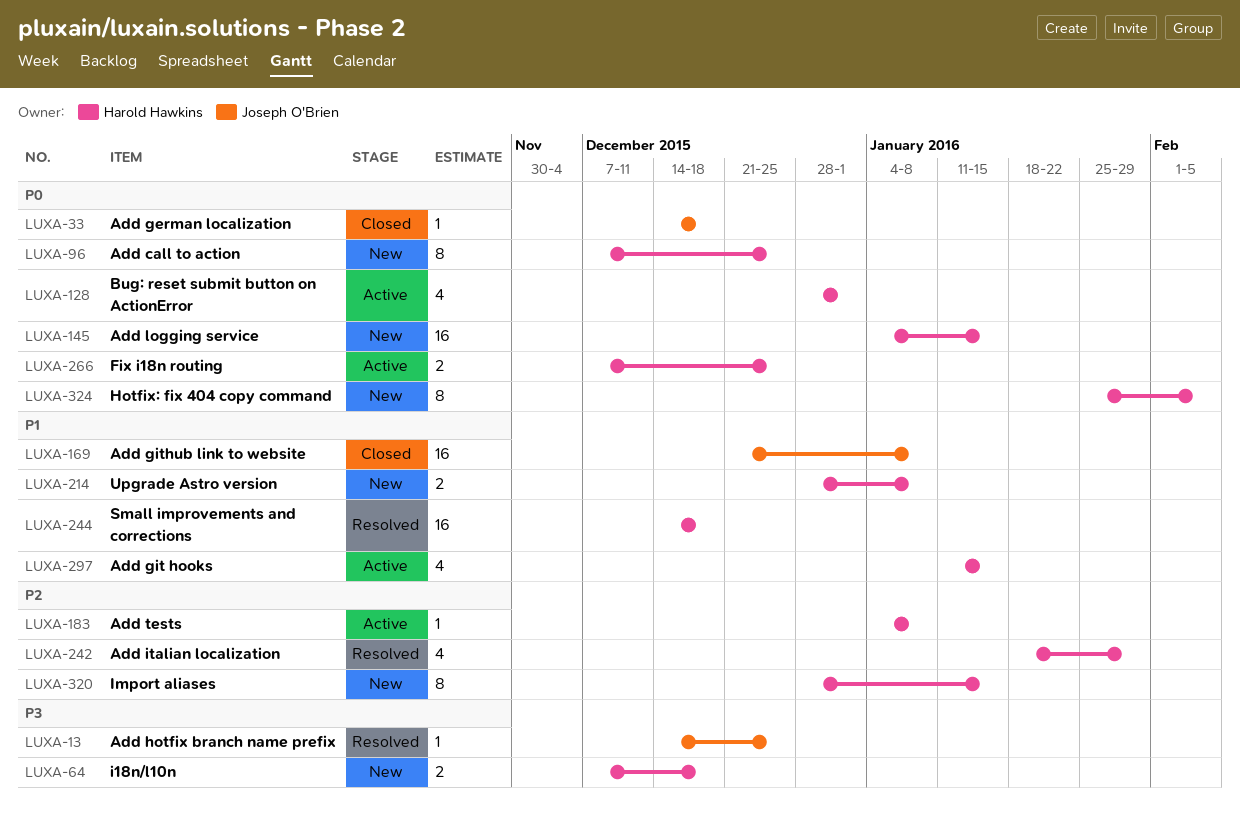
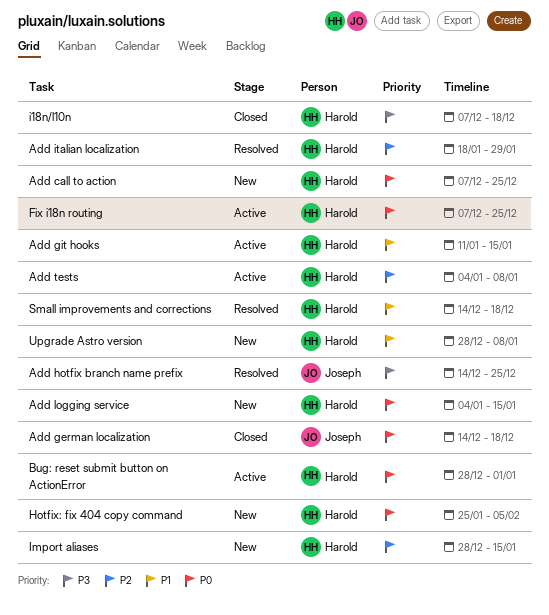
Add github link to website: present -> none
i18n/l10n, status: New -> Closed

